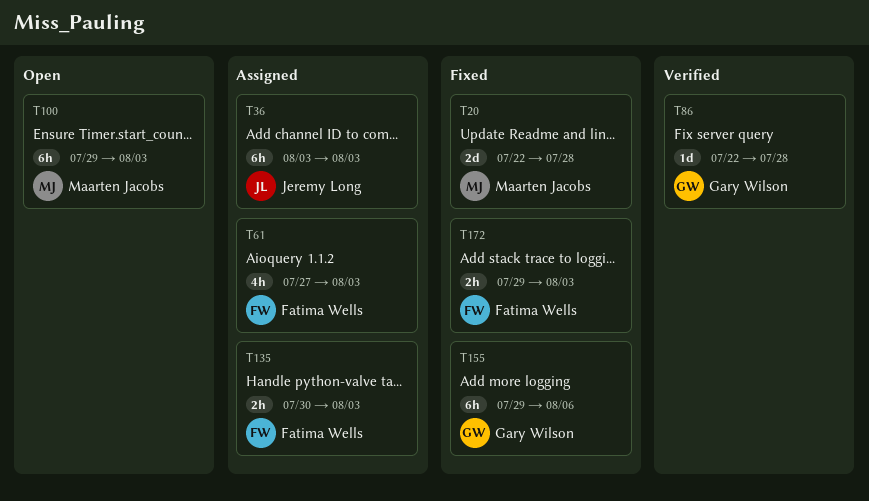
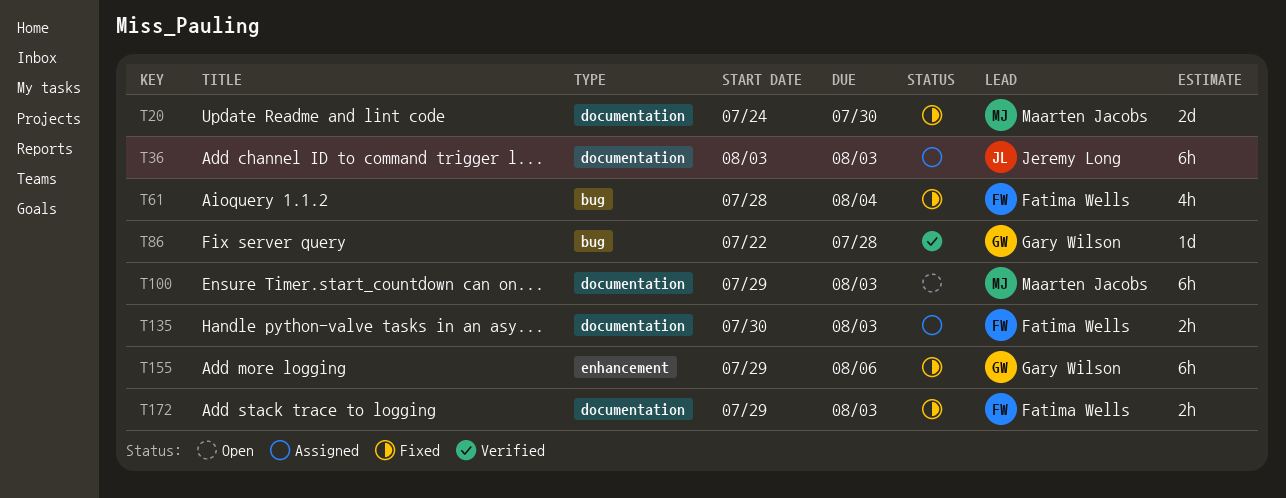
T20, start: Jul 22 -> Jul 24
T20, due: Jul 28 -> Jul 30
T61, status: Assigned -> Fixed
T61, start: Jul 27 -> Jul 28
T61, due: Aug 3 -> Aug 4

